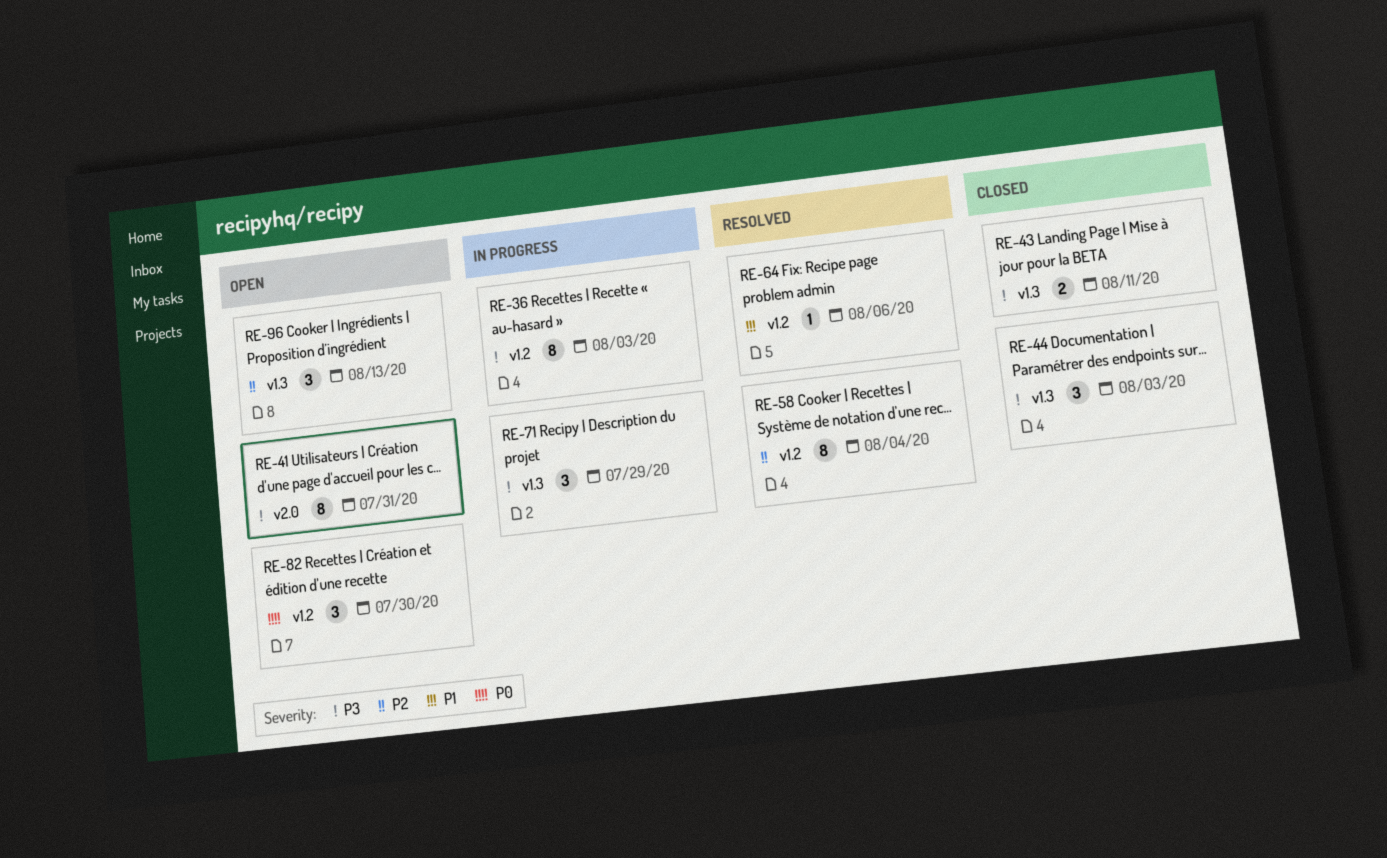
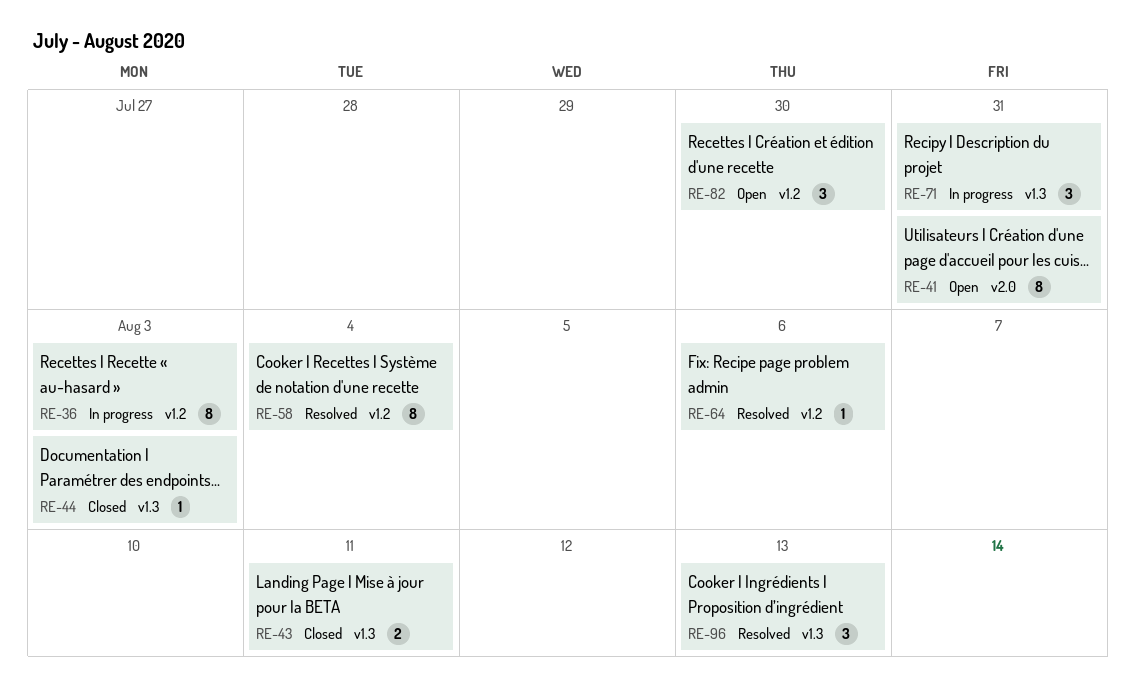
RE-44, estimate: 3 -> 1
RE-71, due: Jul 29 -> Jul 31
RE-96, status: Open -> Resolved

